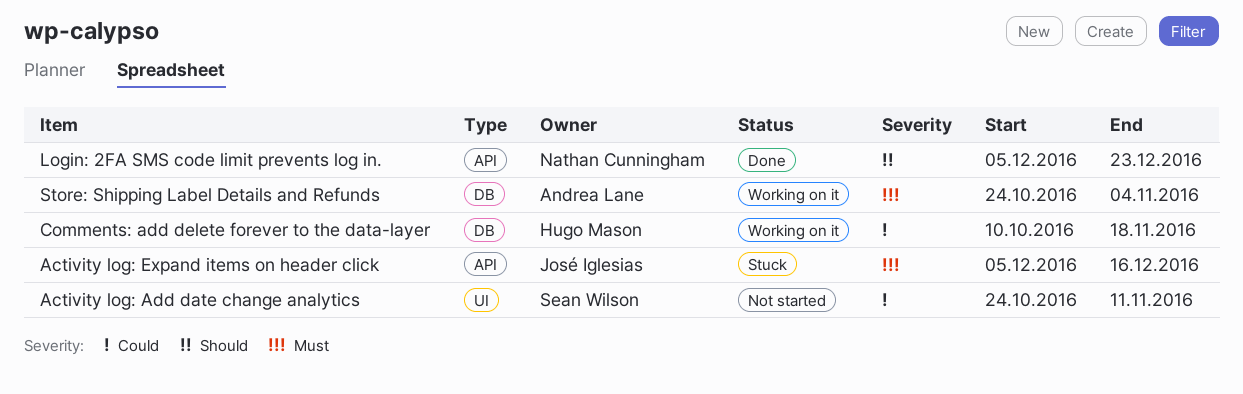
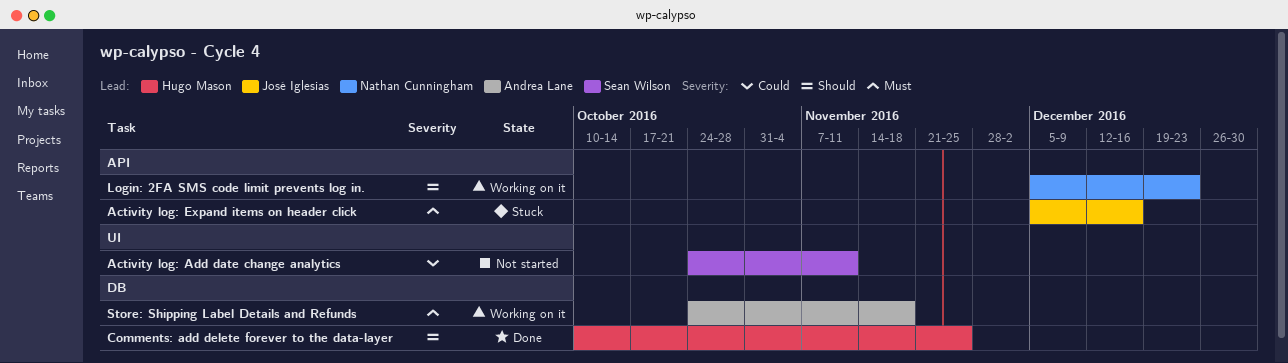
Comments: add delete forever to the data-layer, status: Working on it -> Done
Comments: add delete forever to the data-layer, priority: Could -> Should
Comments: add delete forever to the data-layer, due: Nov 18 -> Nov 25
Login: 2FA SMS code limit prevents log in., status: Done -> Working on it
Store: Shipping Label Details and Refunds, due: Nov 4 -> Nov 18

